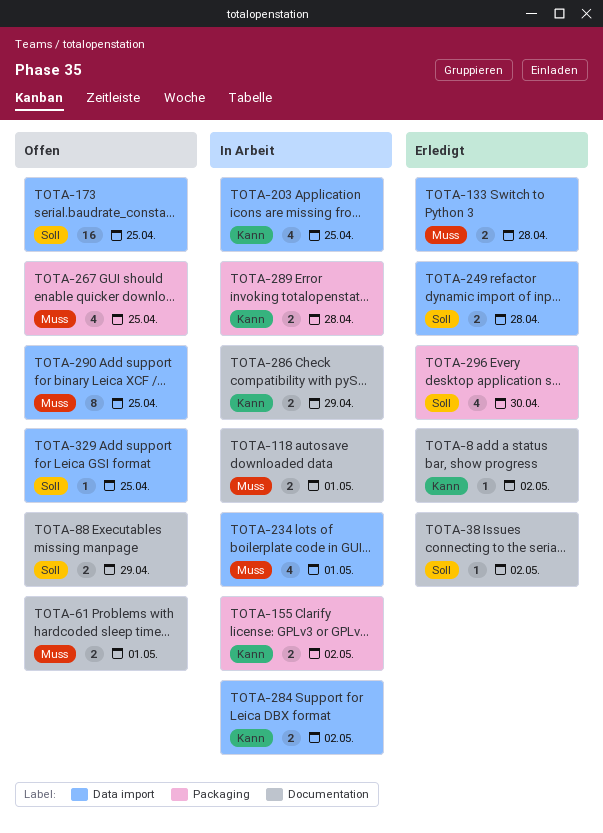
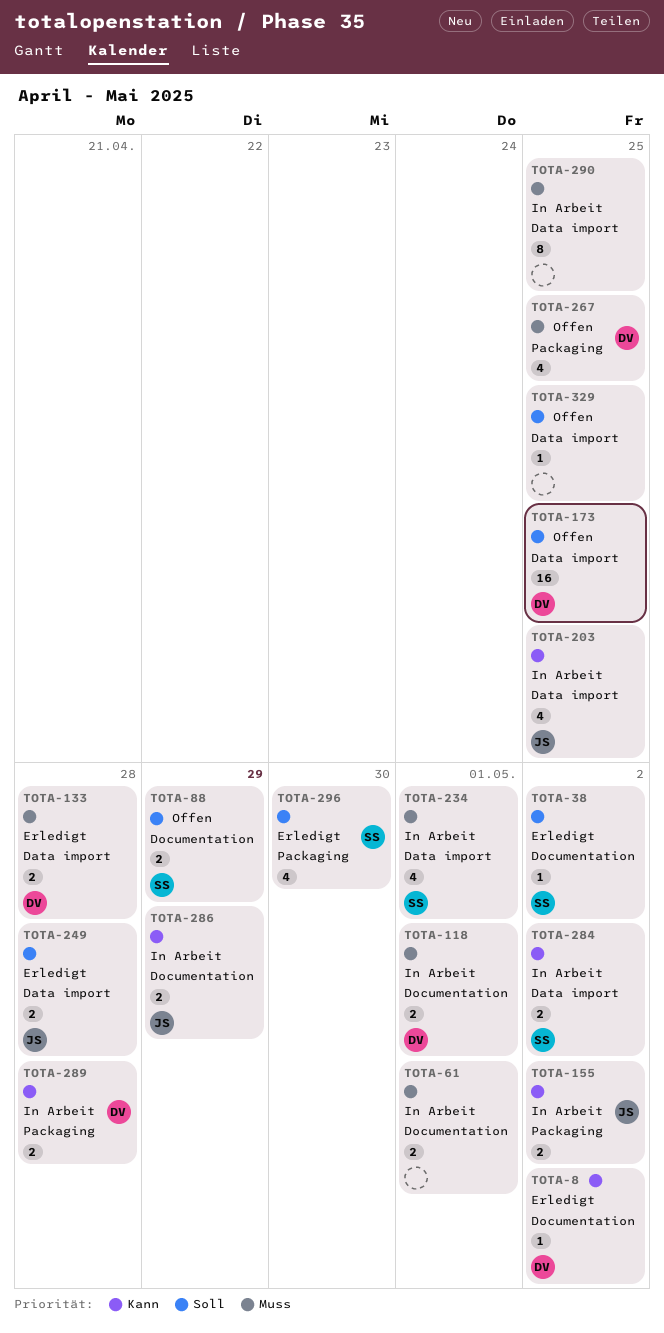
TOTA-61, status: Offen -> In Arbeit
TOTA-290, status: Offen -> In Arbeit

